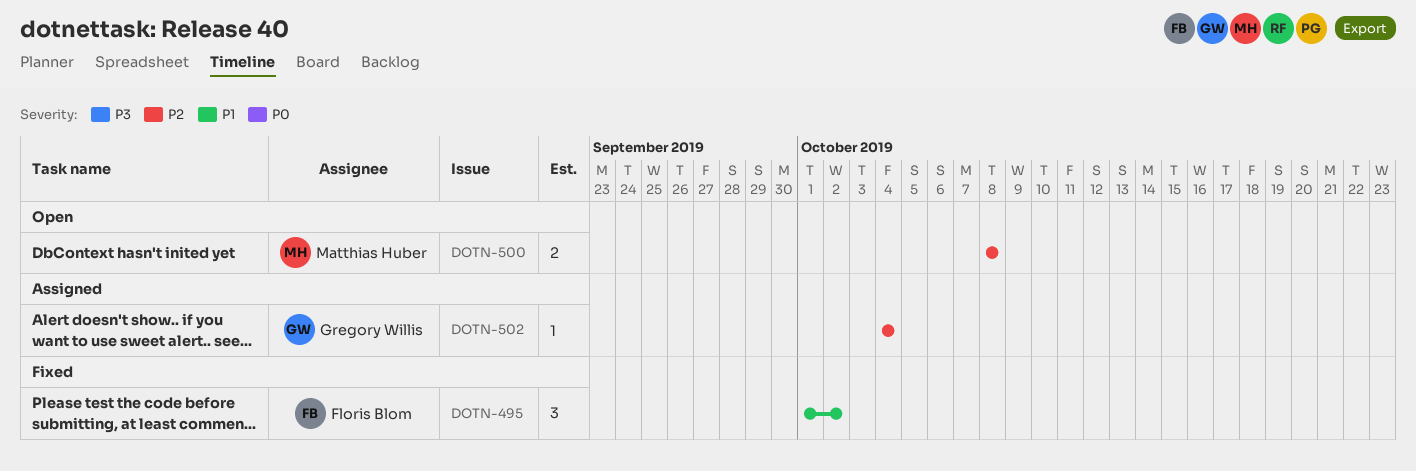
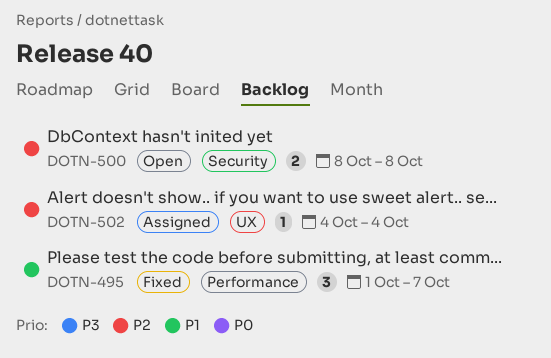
DOTN-495, due: Oct 2 -> Oct 7

